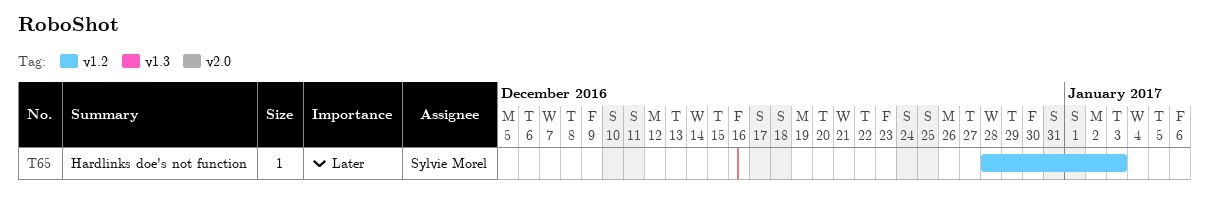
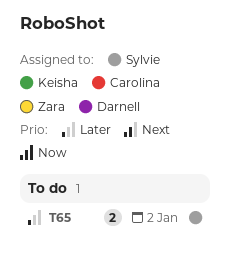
T65, estimate: 1 -> 2
T65, due: Jan 3 -> Jan 2

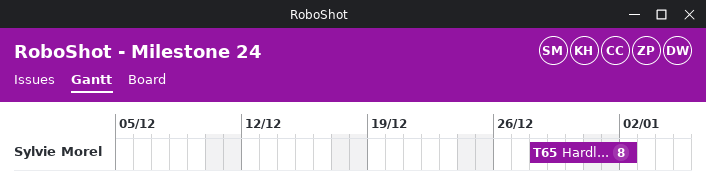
T65, estimate: 2 -> 8

